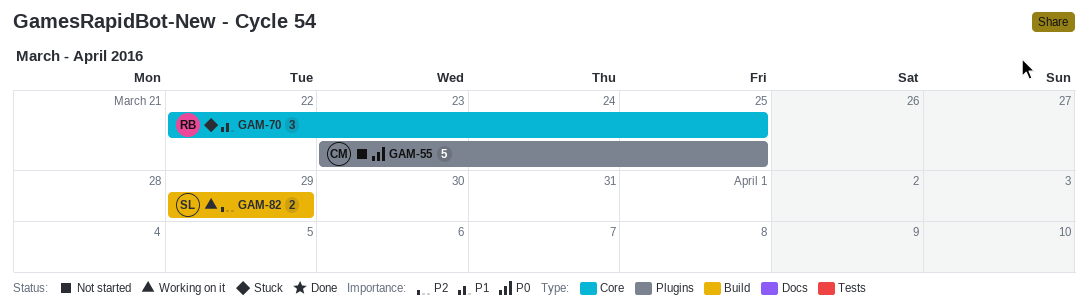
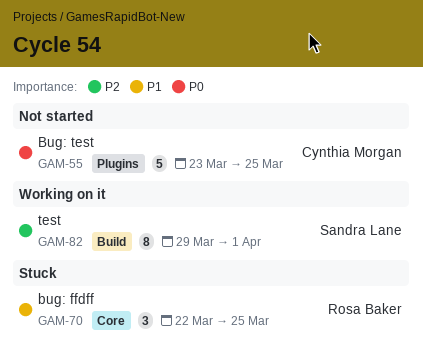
GAM-82, estimate: 2 -> 8
GAM-82, due: Mar 29 -> Apr 1

